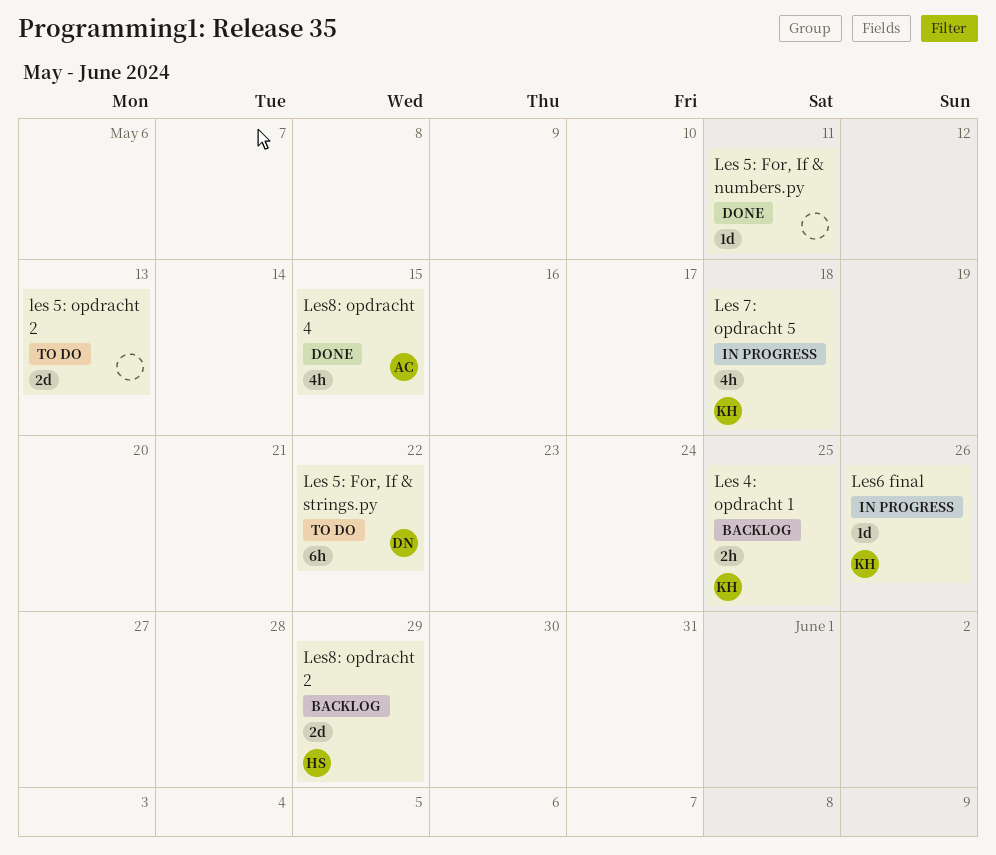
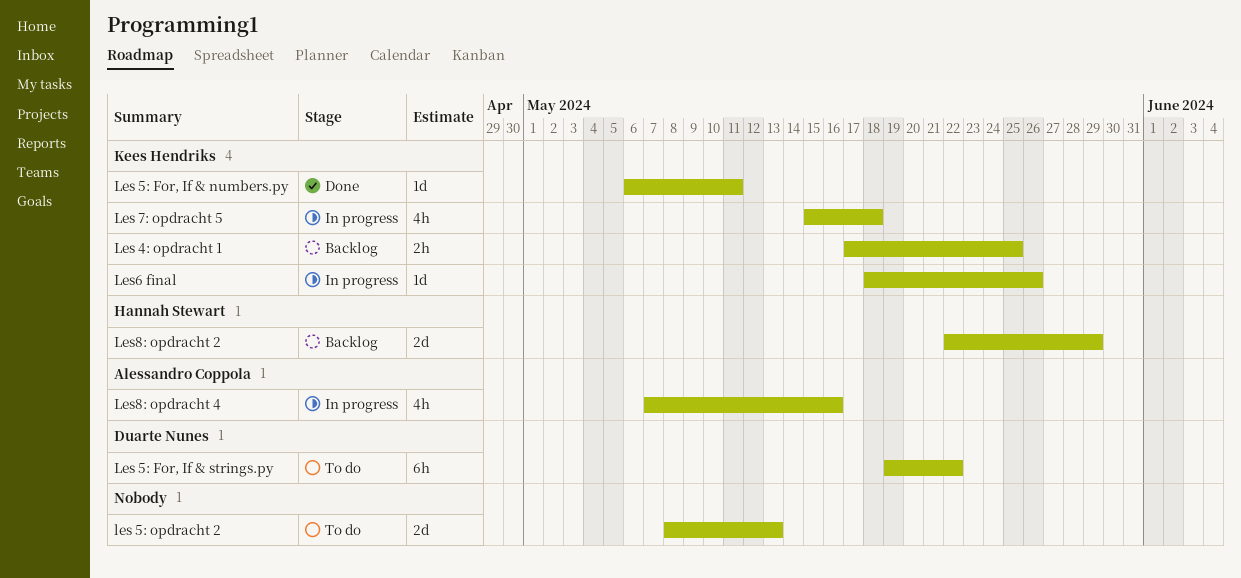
Les 5: For, If & numbers.py, owner: none -> Kees Hendriks
Les8: opdracht 4, status: Done -> In progress
Les8: opdracht 4, due: May 15 -> May 16

